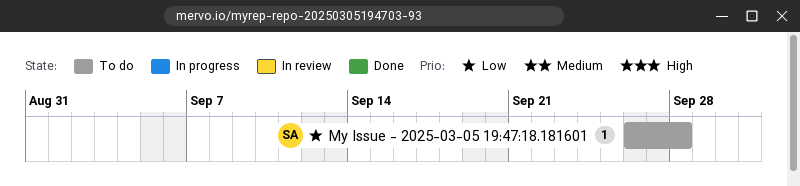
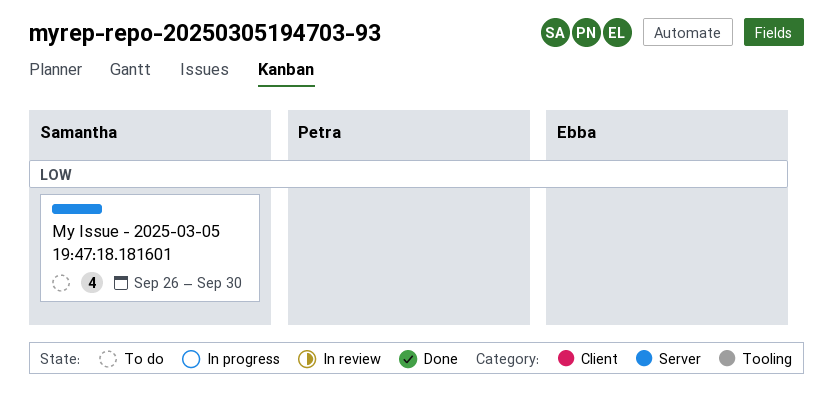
My Issue - 2025-03-05 19:47:18.181601, estimate: 1 -> 4
My Issue - 2025-03-05 19:47:18.181601, due: Sep 28 -> Sep 30

